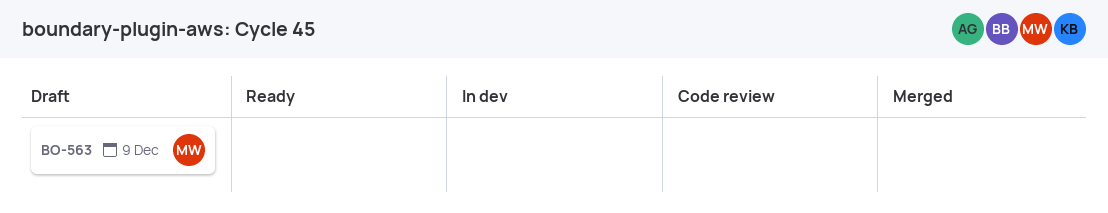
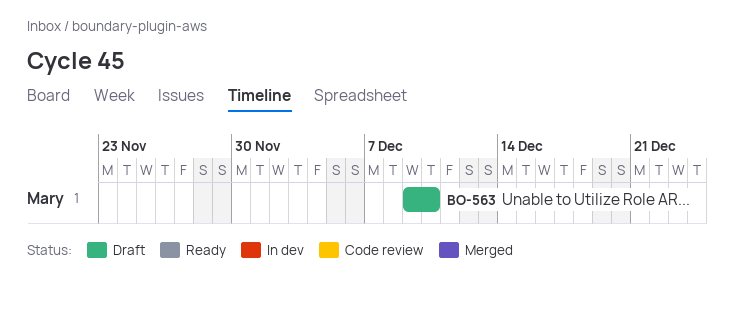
BO-563, due: Dec 9 -> Dec 10

